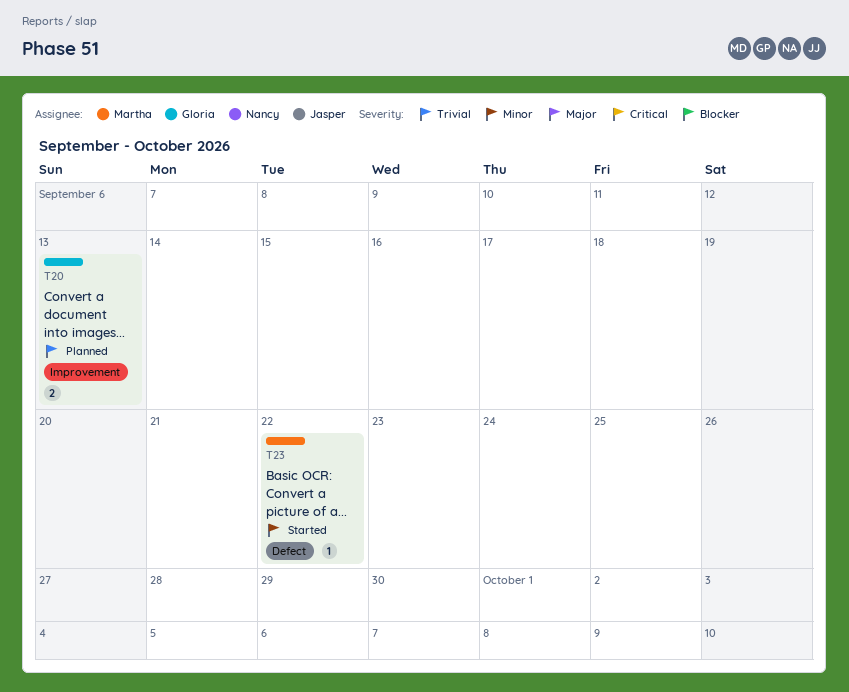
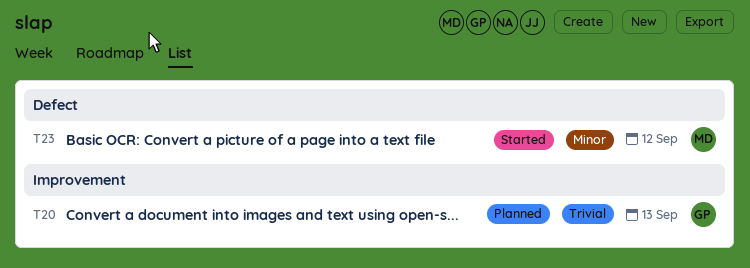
T23, due: Sep 22 -> Sep 12

